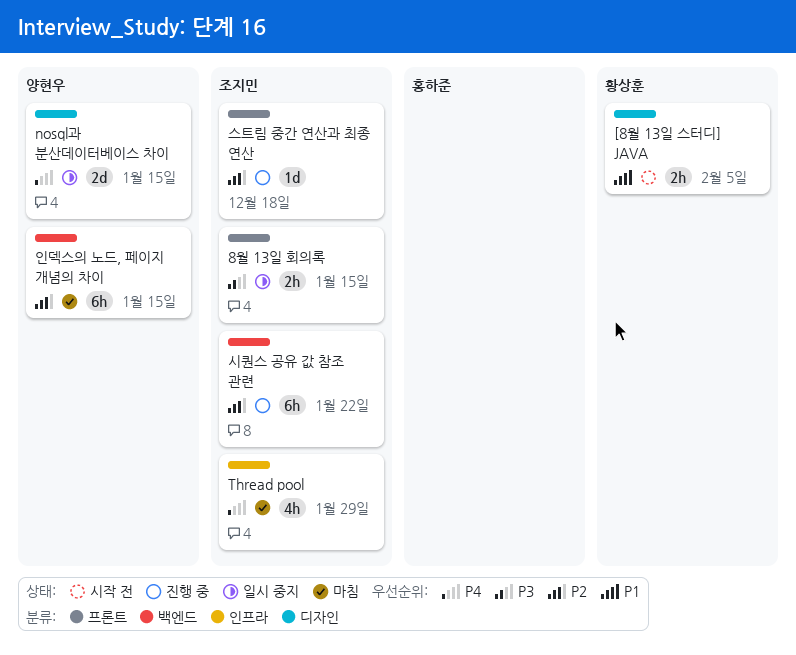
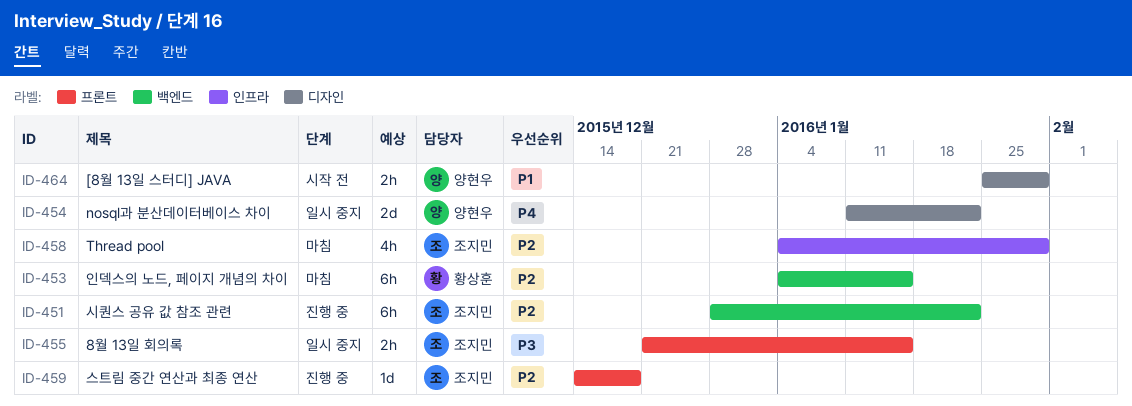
[8월 13일 스터디] JAVA, owner: 황상훈 -> 양현우
[8월 13일 스터디] JAVA, due: Feb 5 -> Jan 29
nosql과 분산데이터베이스 차이, due: Jan 15 -> Jan 22
Thread pool, priority: P4 -> P2
인덱스의 노드, 페이지 개념의 차이, owner: 양현우 -> 황상훈

